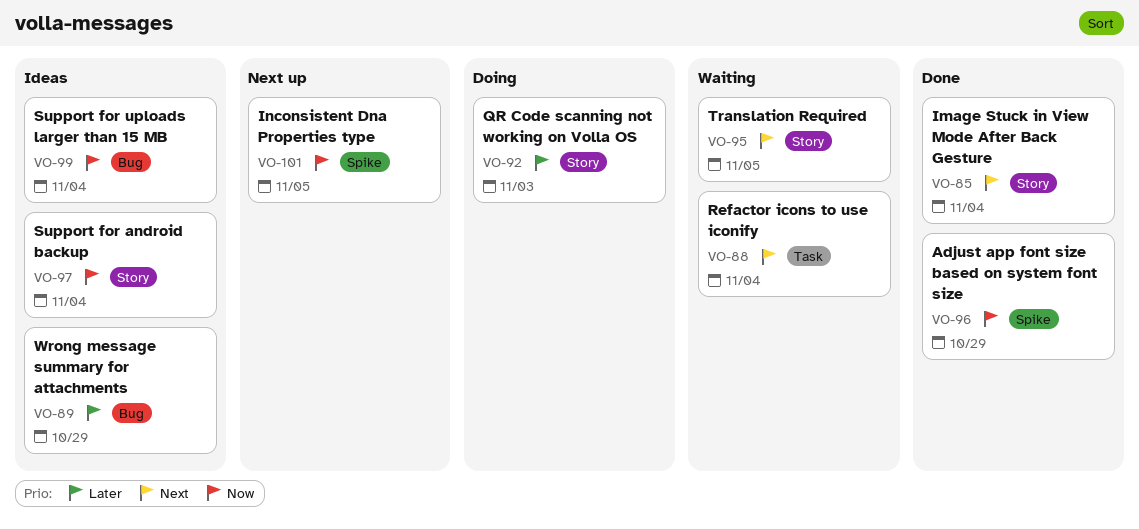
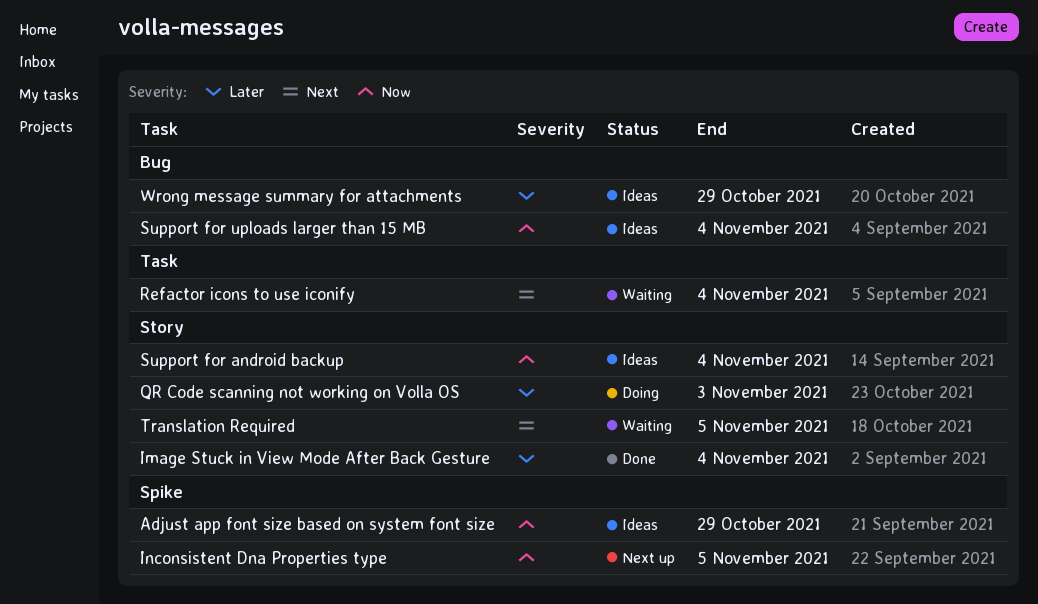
Adjust app font size based on system font size, status: Done -> Ideas
Image Stuck in View Mode After Back Gesture, priority: Next -> Later

